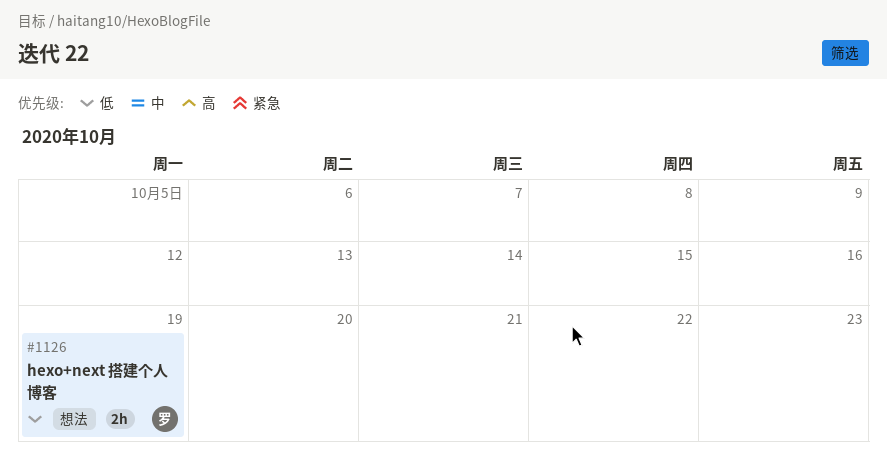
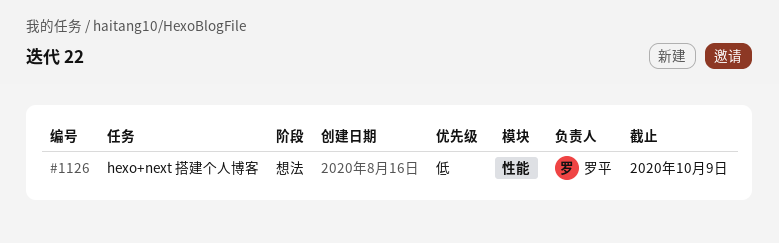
#1126, due: Oct 19 -> Oct 9

